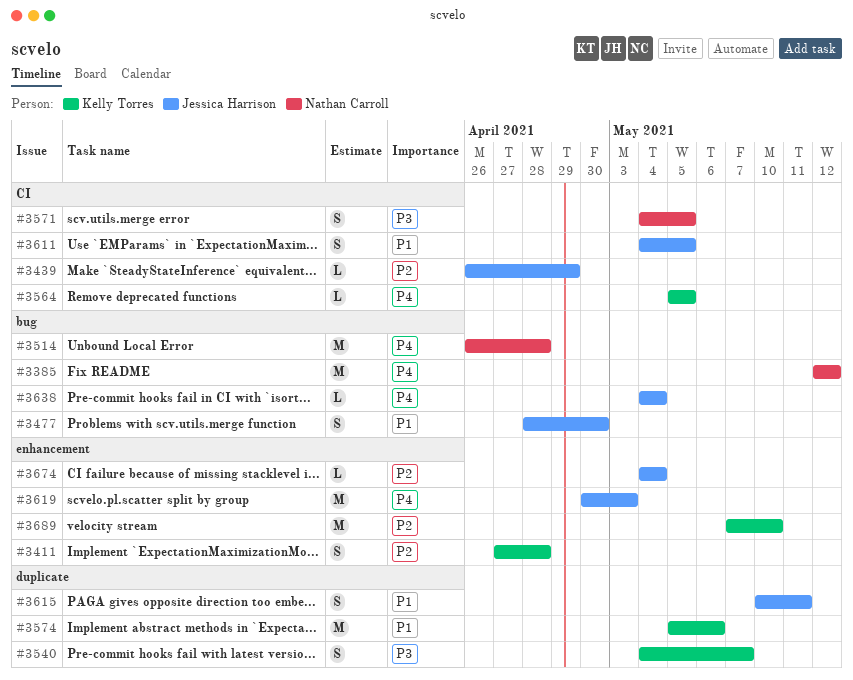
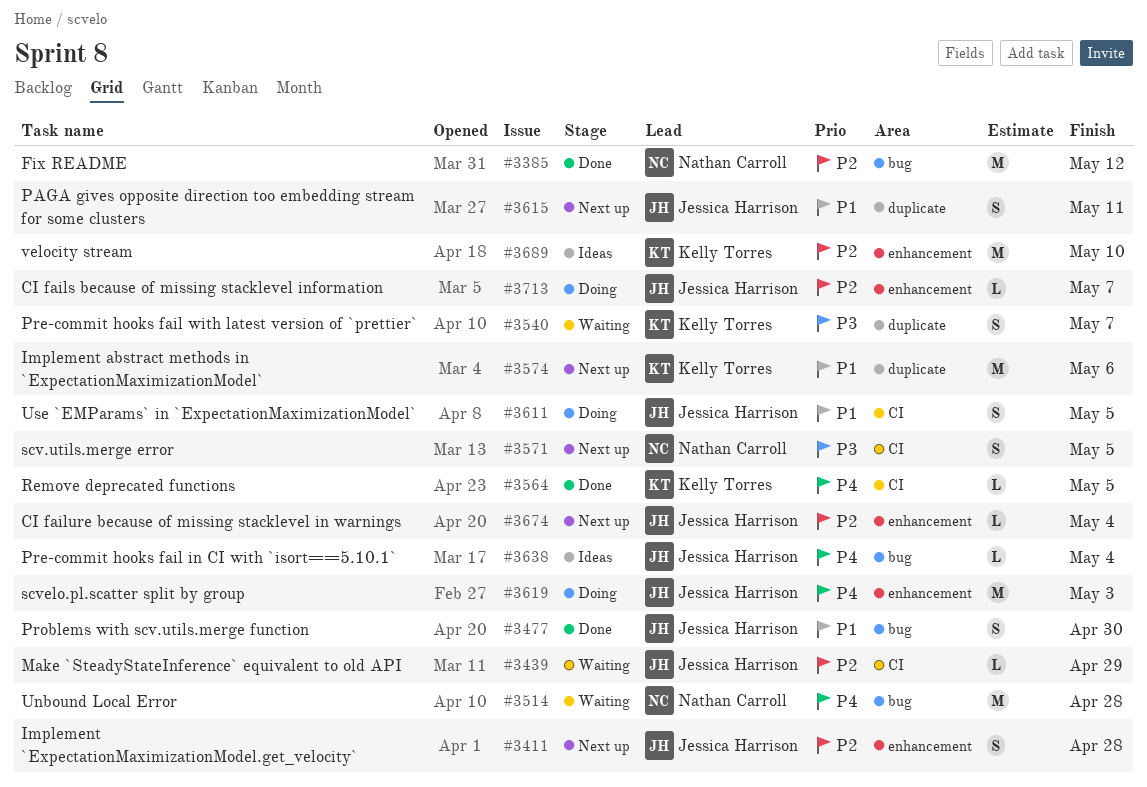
#3385, priority: P4 -> P2
#3411, owner: Kelly Torres -> Jessica Harrison
#3713: none -> present

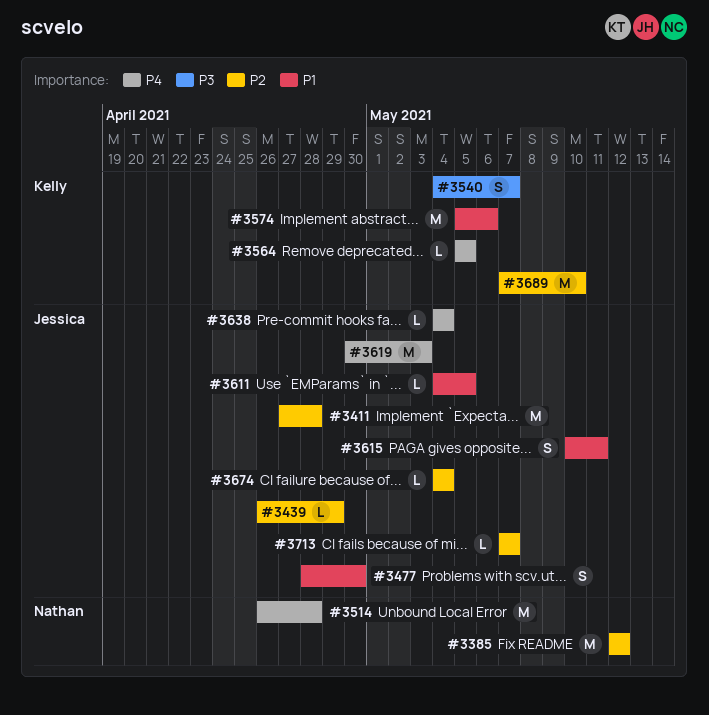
#3411, estimate: S -> M
#3571: present -> none
#3611, estimate: S -> L

